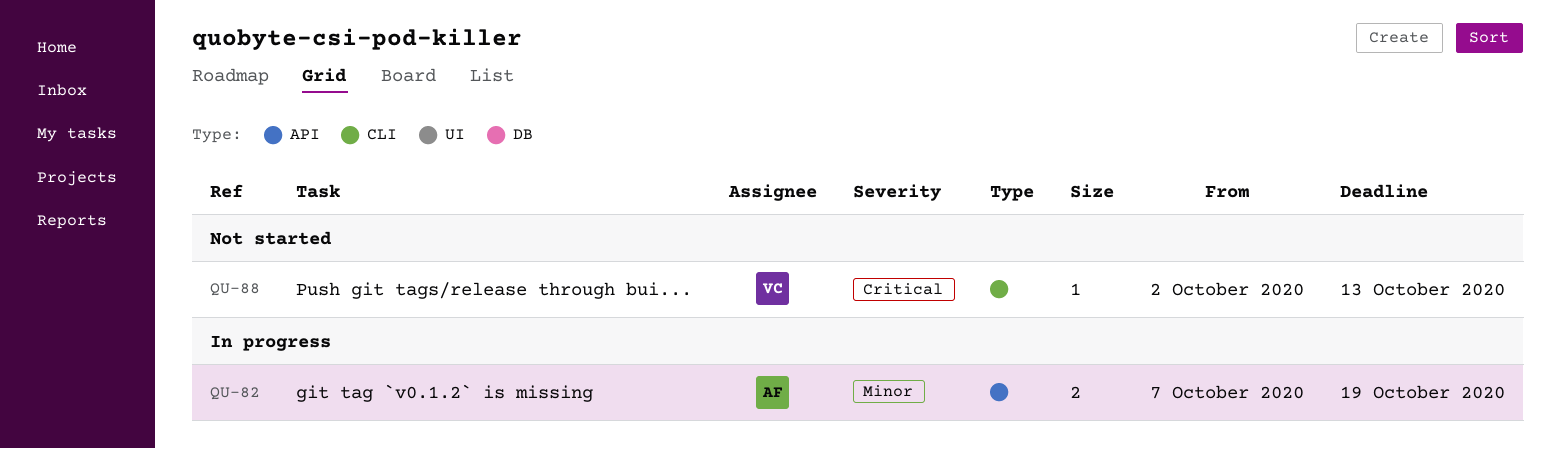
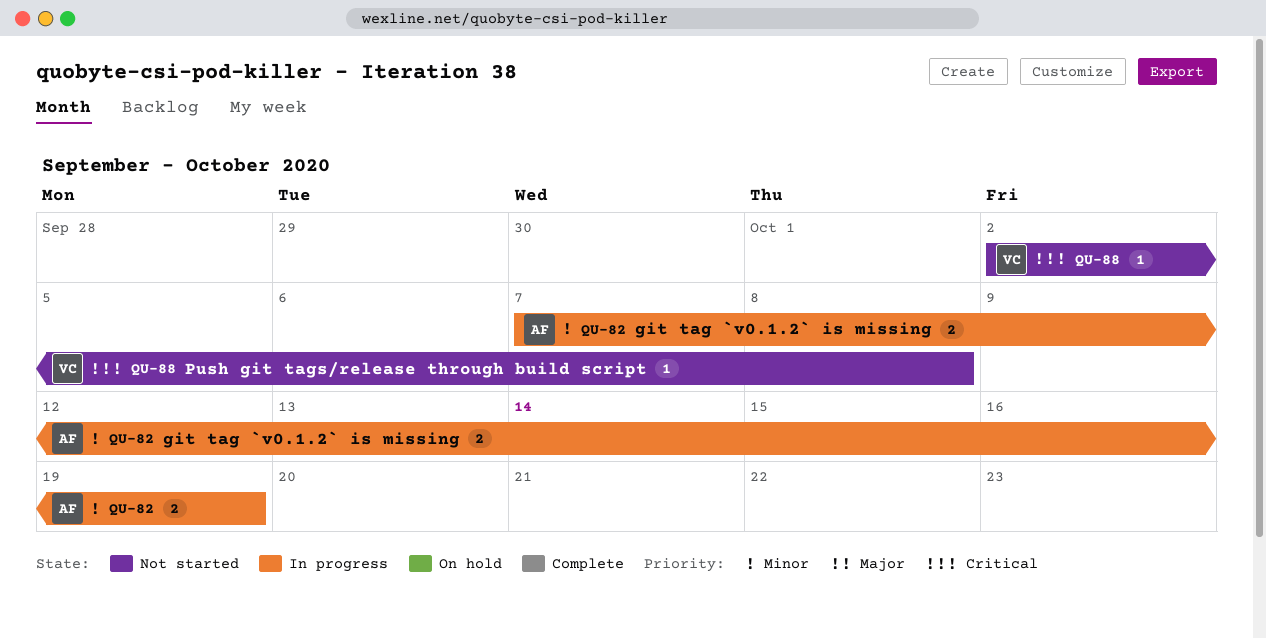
QU-88, due: Oct 13 -> Oct 8

